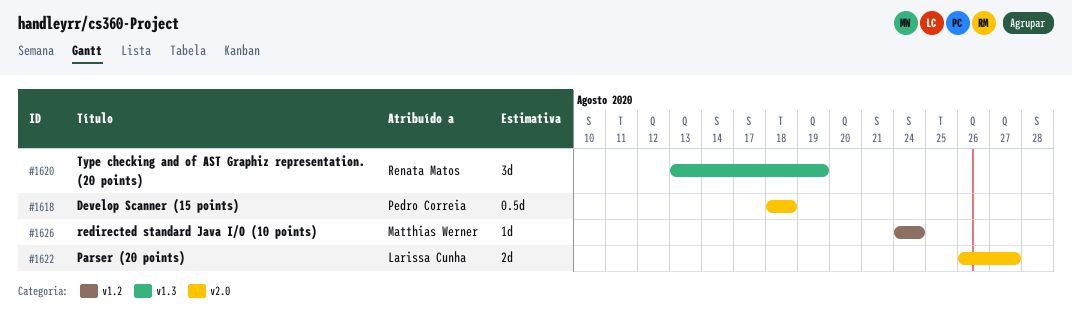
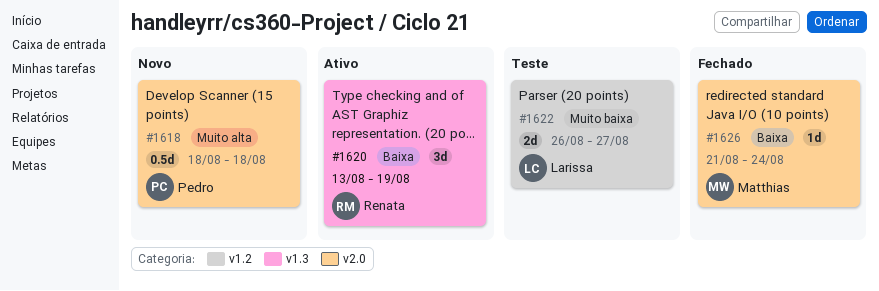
#1622, label: v2.0 -> v1.2
#1626, label: v1.2 -> v2.0
#1626, start: Aug 24 -> Aug 21

